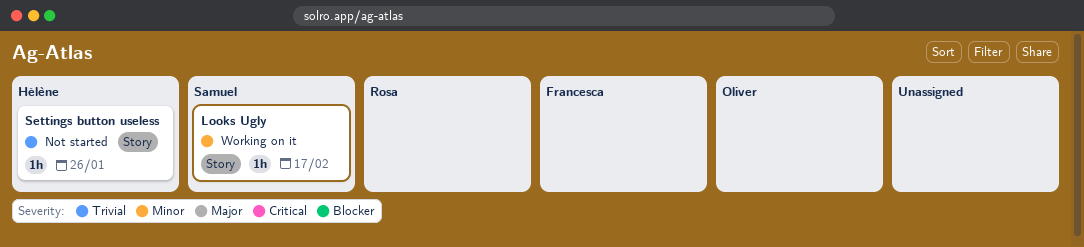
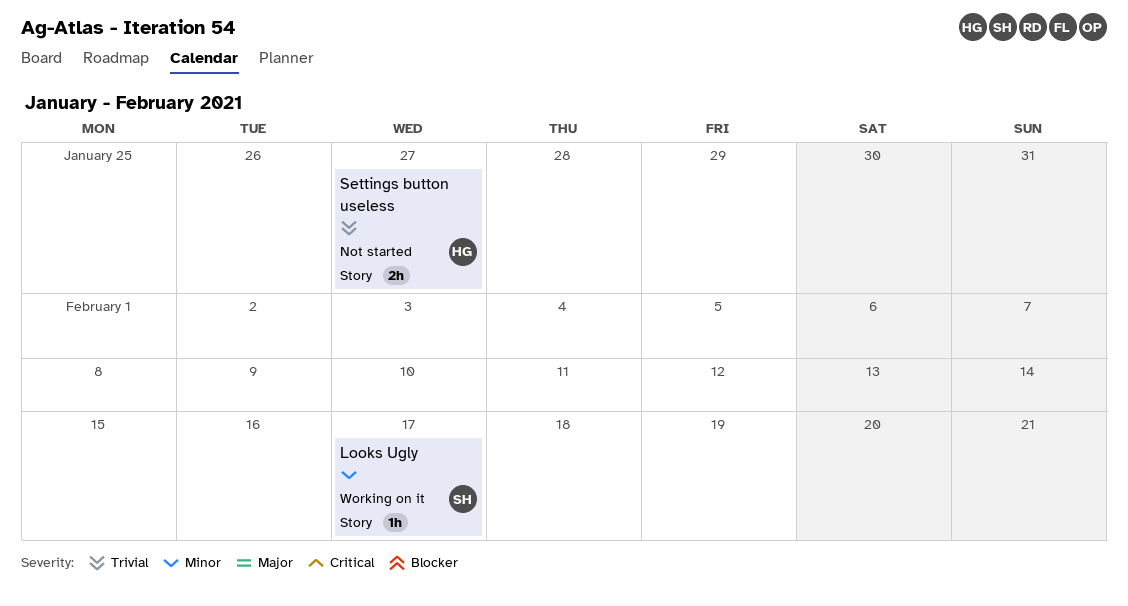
Settings button useless, estimate: 1h -> 2h
Settings button useless, due: Jan 26 -> Jan 27

